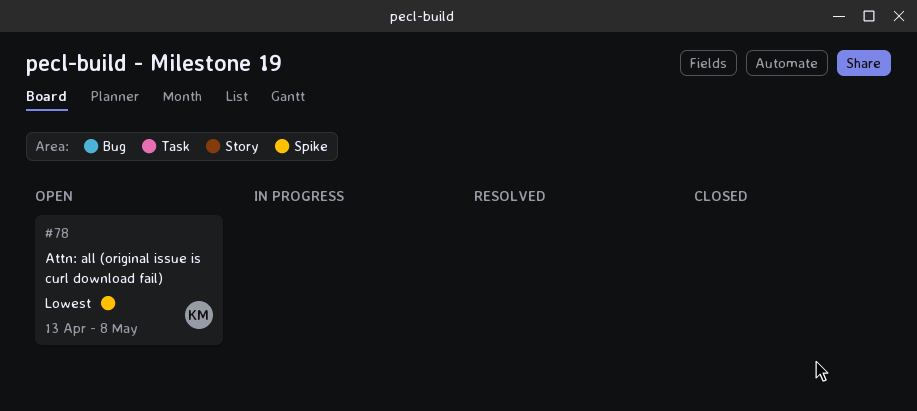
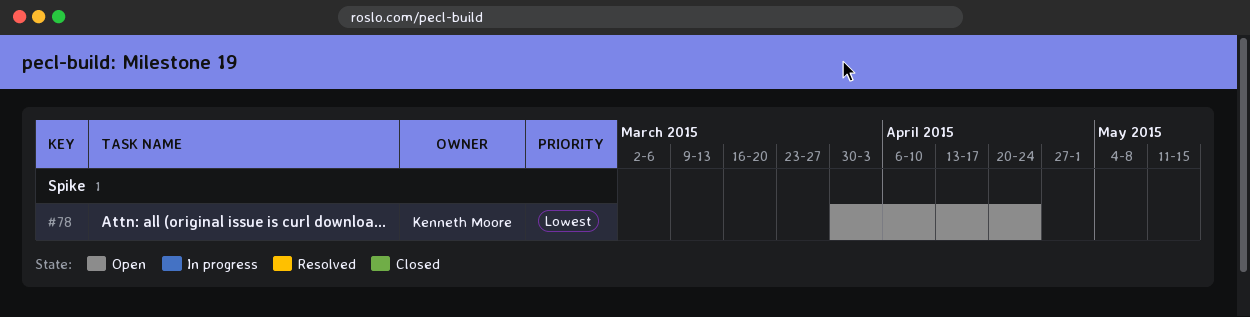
#78, start: Apr 13 -> Mar 30
#78, due: May 8 -> Apr 24

